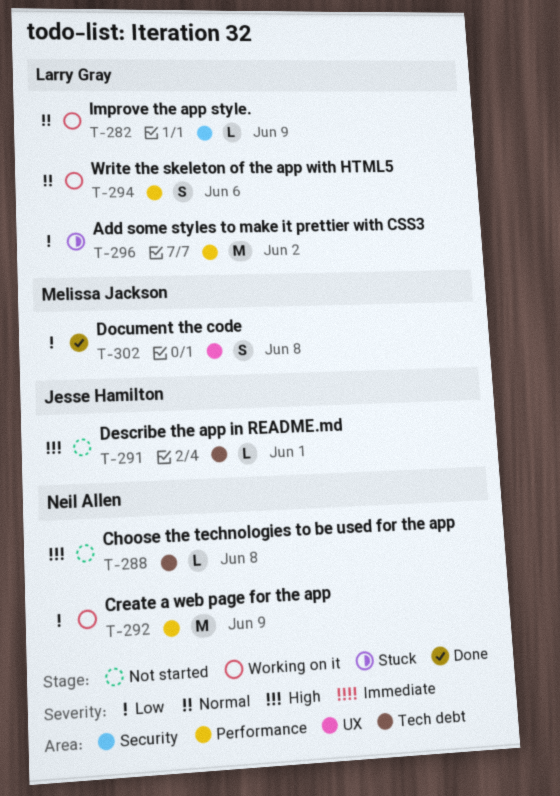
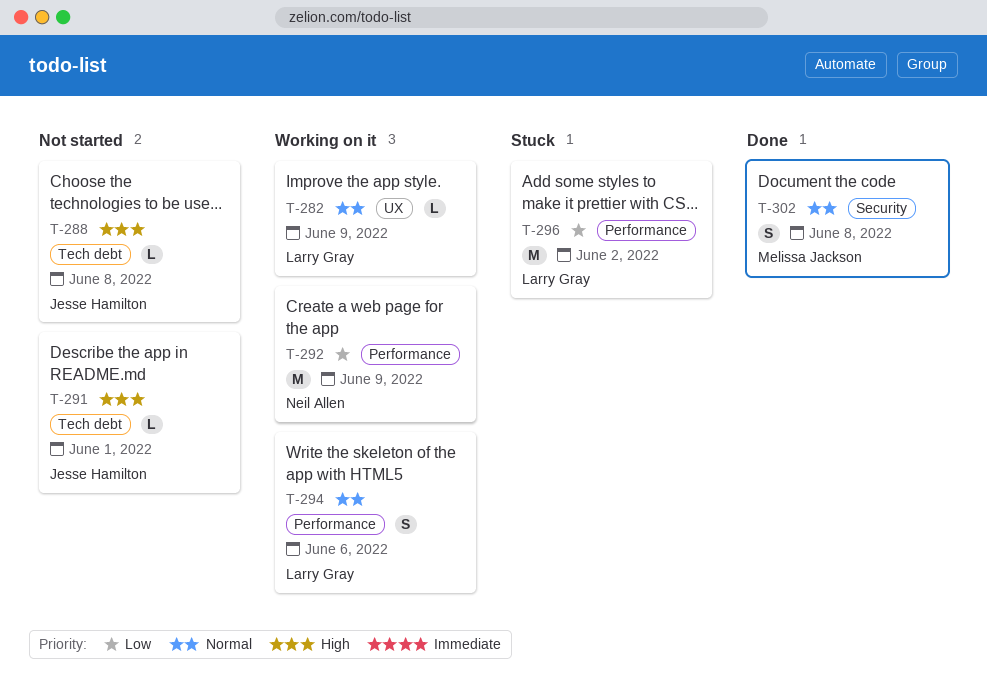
T-282, label: Security -> UX
T-288, owner: Neil Allen -> Jesse Hamilton
T-302, priority: Low -> Normal
T-302, label: UX -> Security

